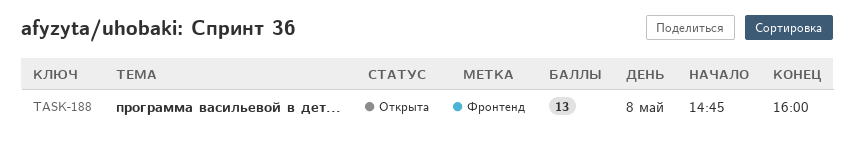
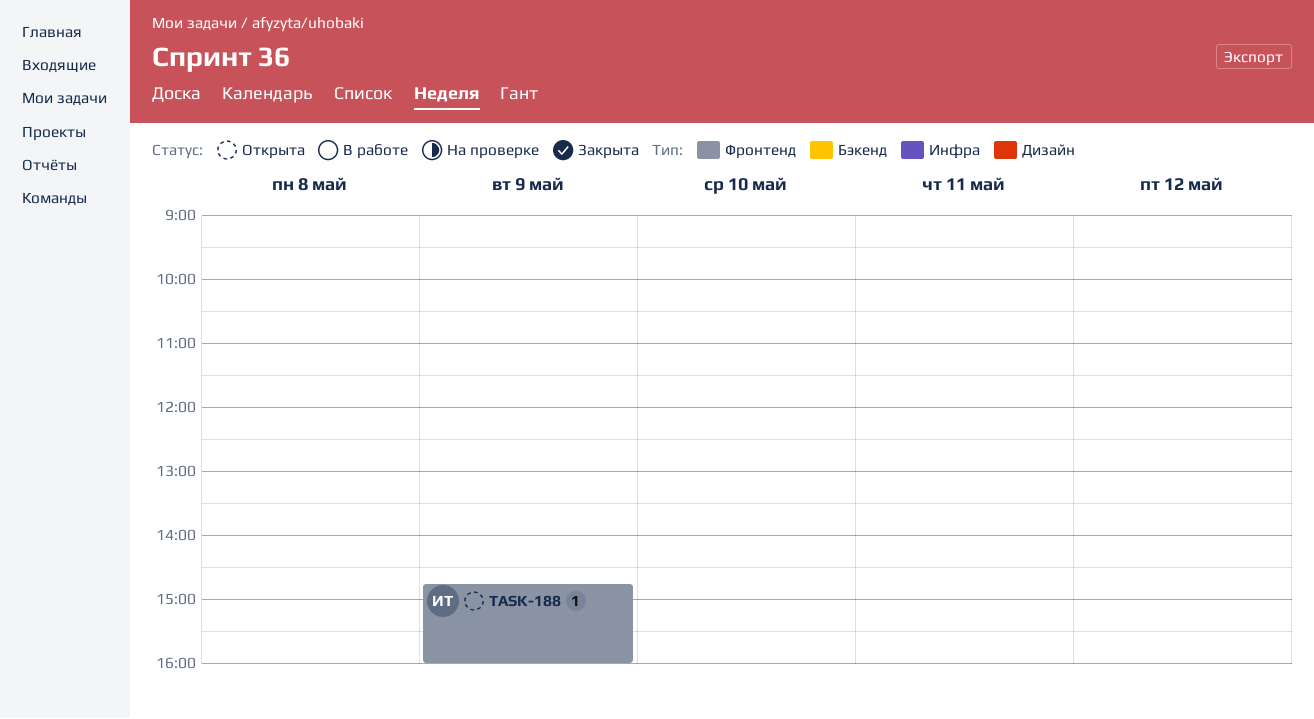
TASK-188, estimate: 13 -> 1
TASK-188, day: May 8 -> May 9

